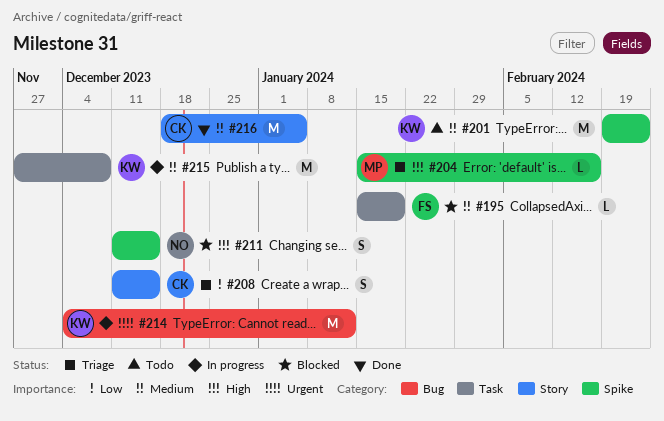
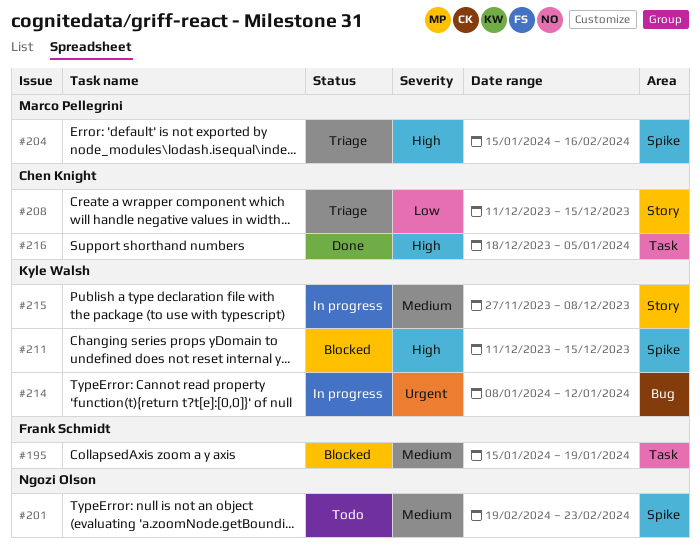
#201, owner: Kyle Walsh -> Ngozi Olson
#211, owner: Ngozi Olson -> Kyle Walsh
#214, start: Dec 4 -> Jan 8
#215, label: Task -> Story
#216, priority: Medium -> High
#216, label: Story -> Task

